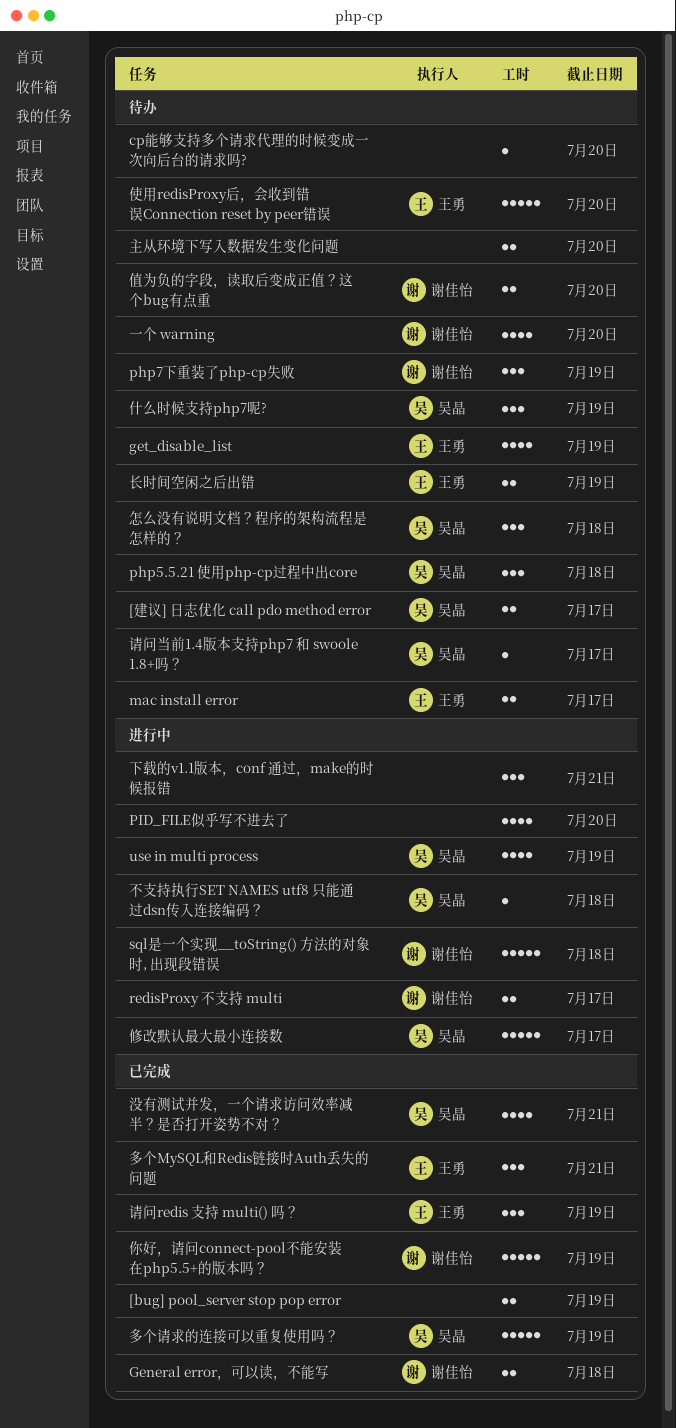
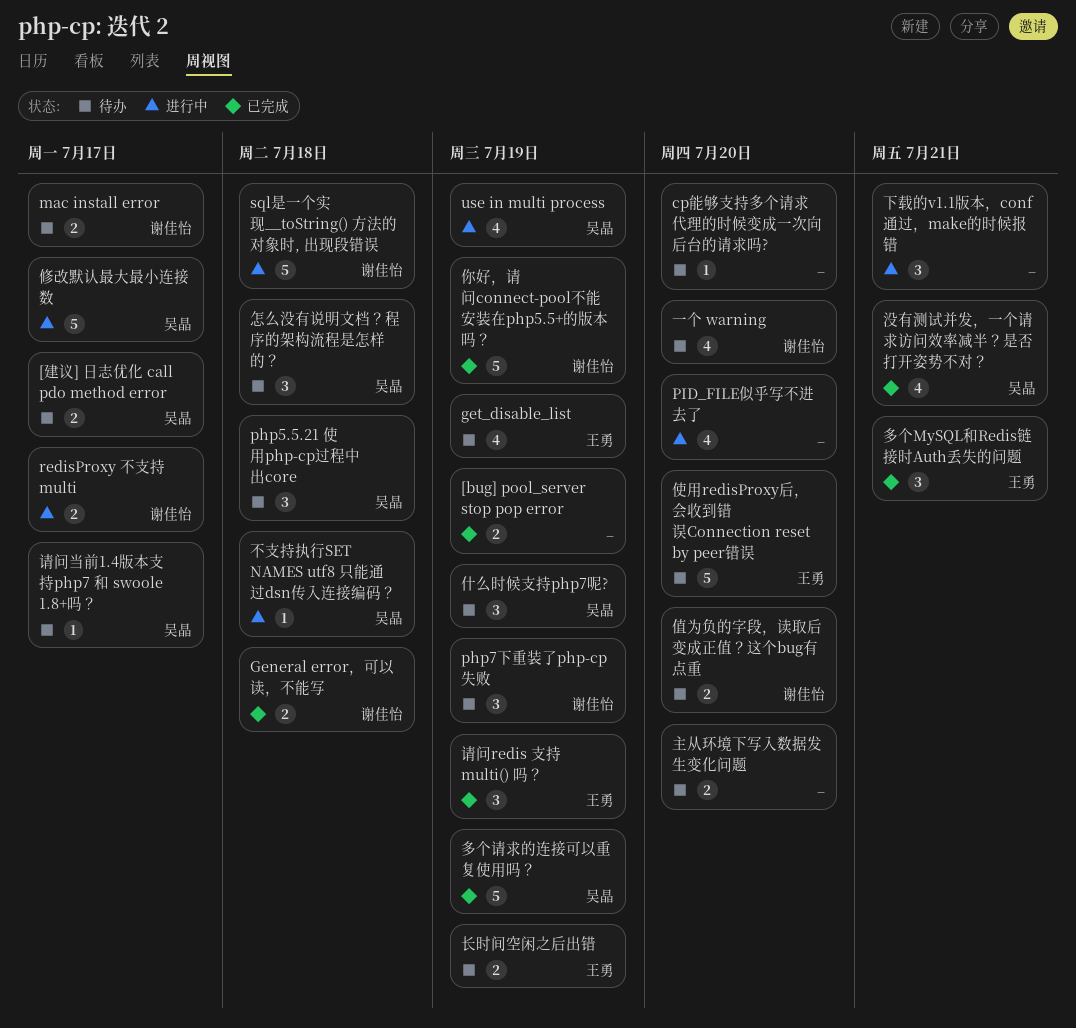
mac install error, owner: 王勇 -> 谢佳怡

